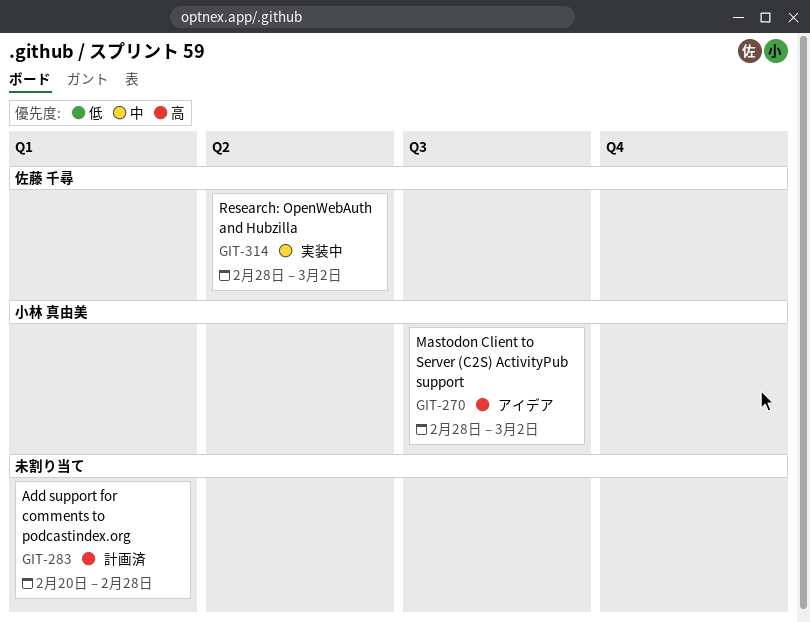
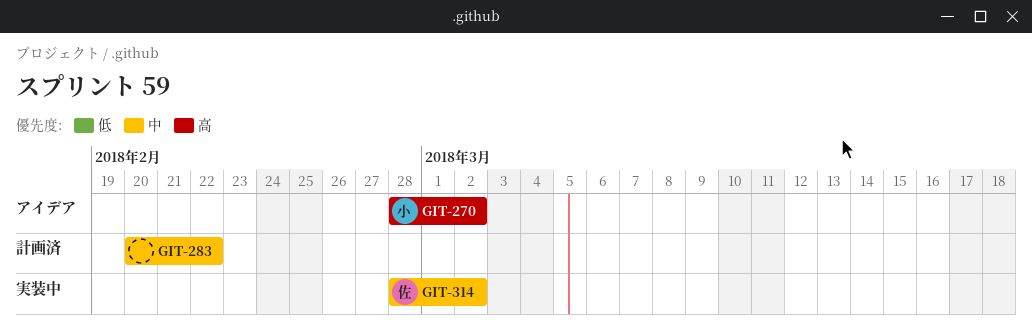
GIT-283, priority: 高 -> 中
GIT-283, due: Feb 28 -> Feb 22

